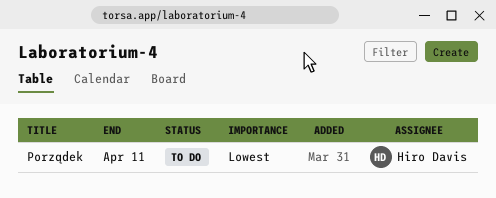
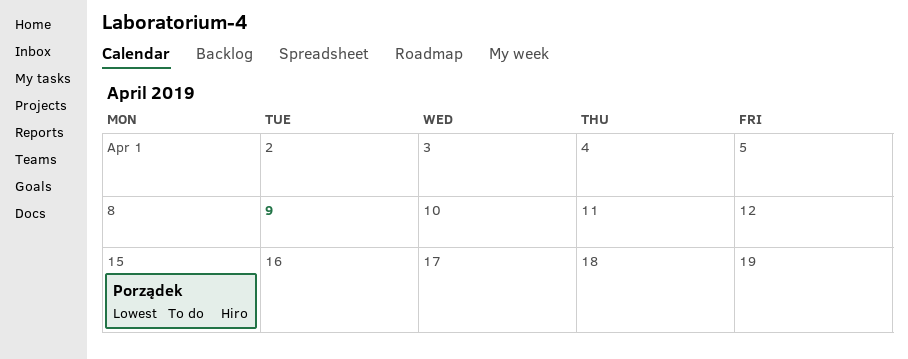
Porządek, due: Apr 11 -> Apr 15

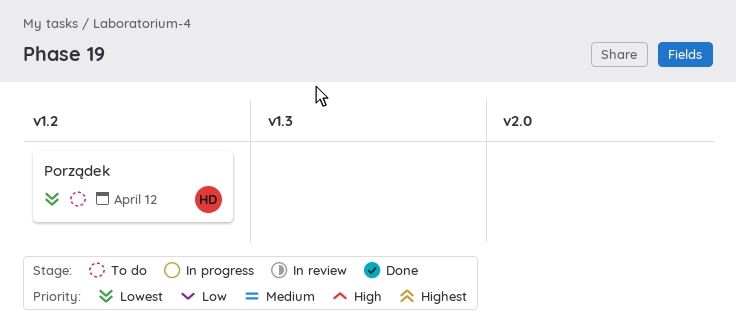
Porządek, due: Apr 15 -> Apr 12

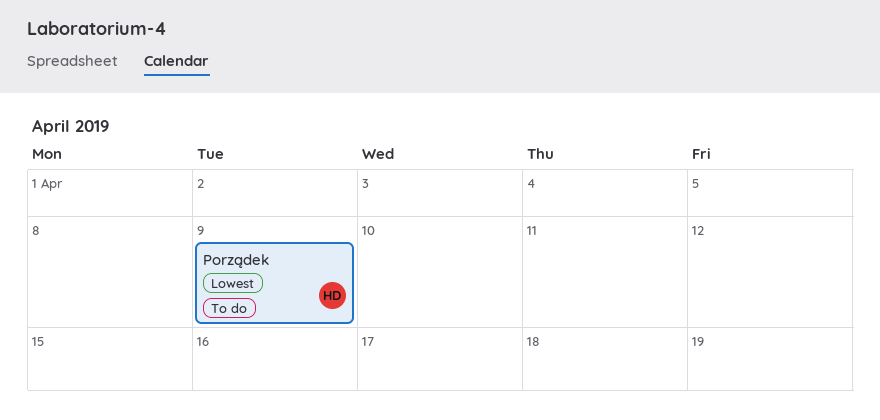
Porządek, due: Apr 12 -> Apr 9

